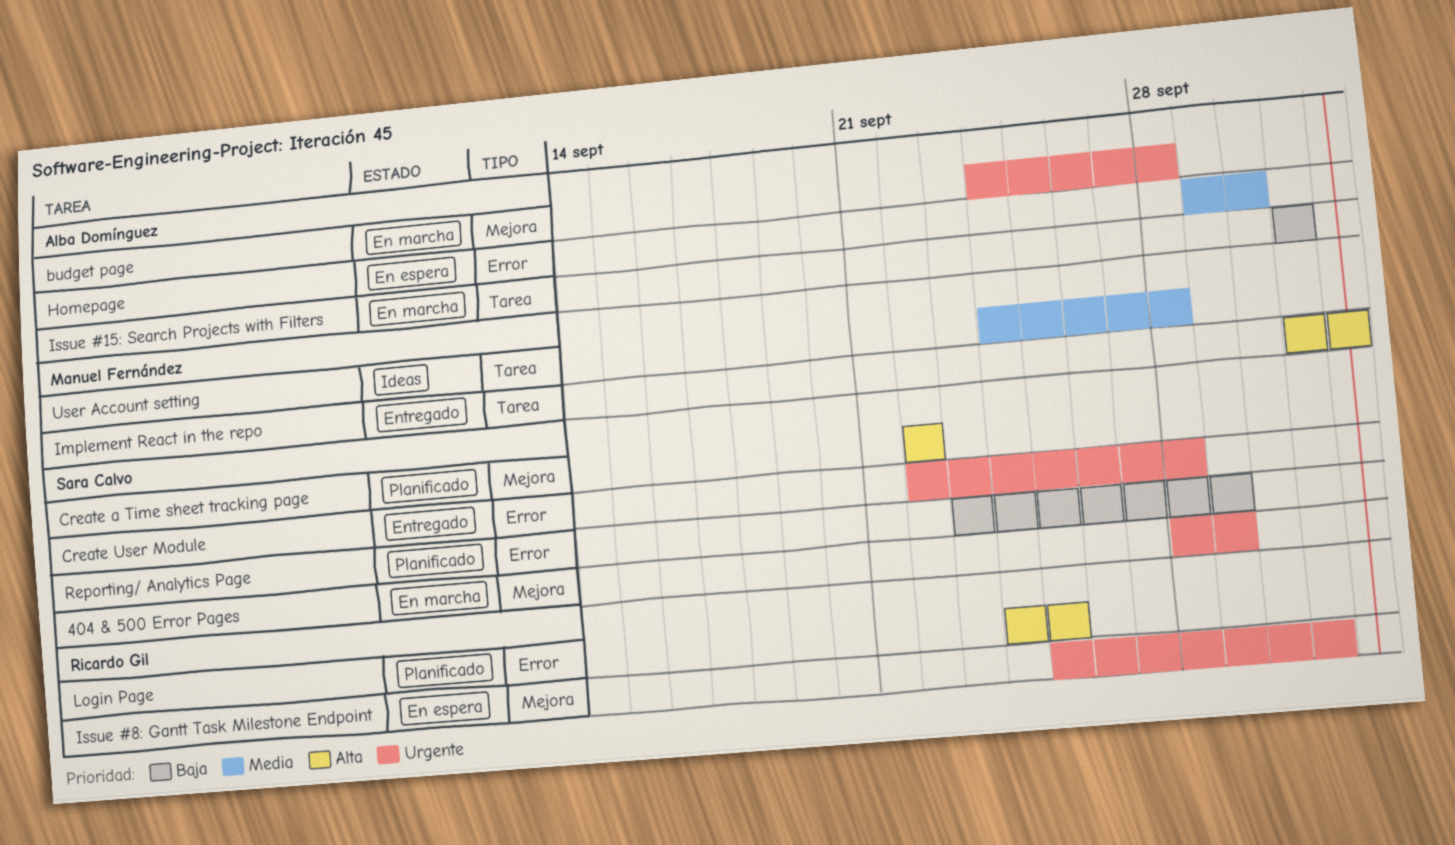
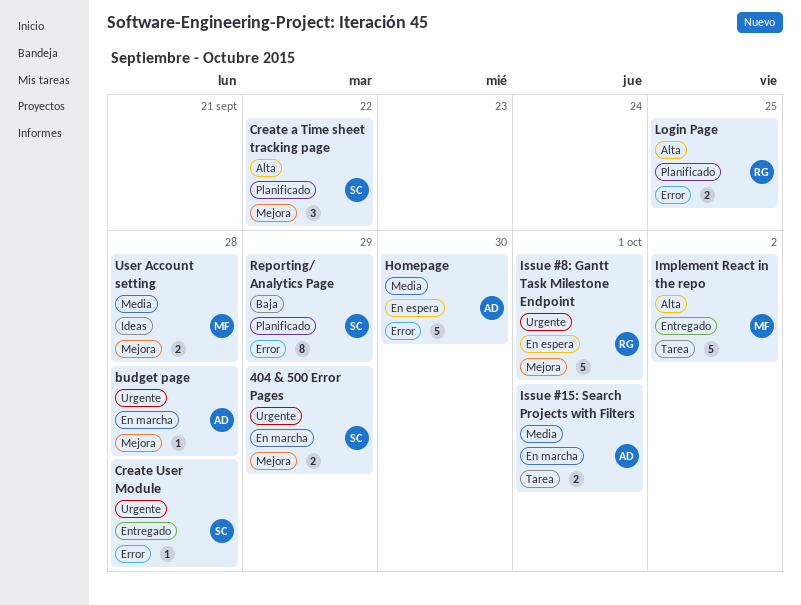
Issue #15: Search Projects with Filters, priority: Baja -> Media
User Account setting, label: Tarea -> Mejora

